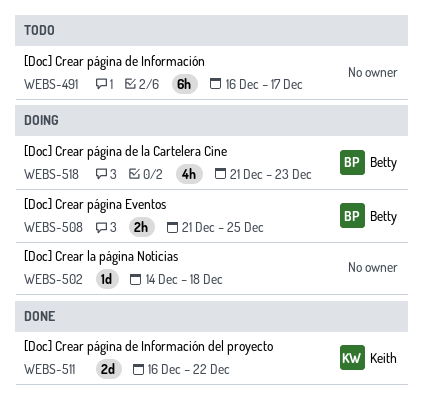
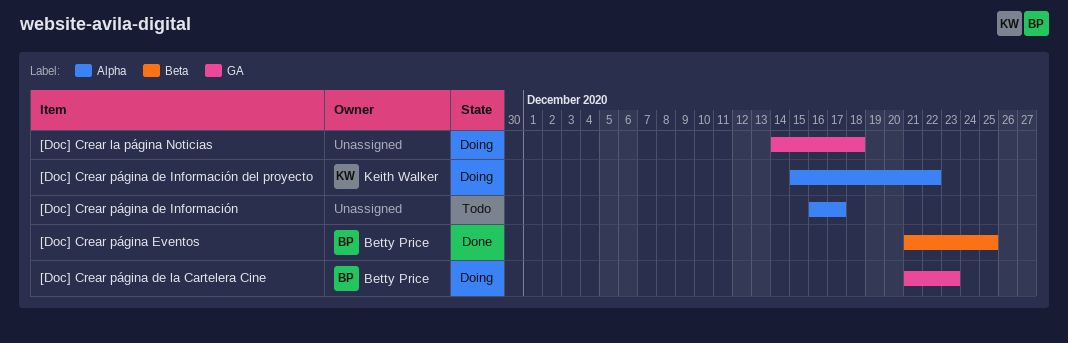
[Doc] Crear página de Información del proyecto, status: Done -> Doing
[Doc] Crear página de Información del proyecto, start: Dec 16 -> Dec 15
[Doc] Crear página Eventos, status: Doing -> Done

